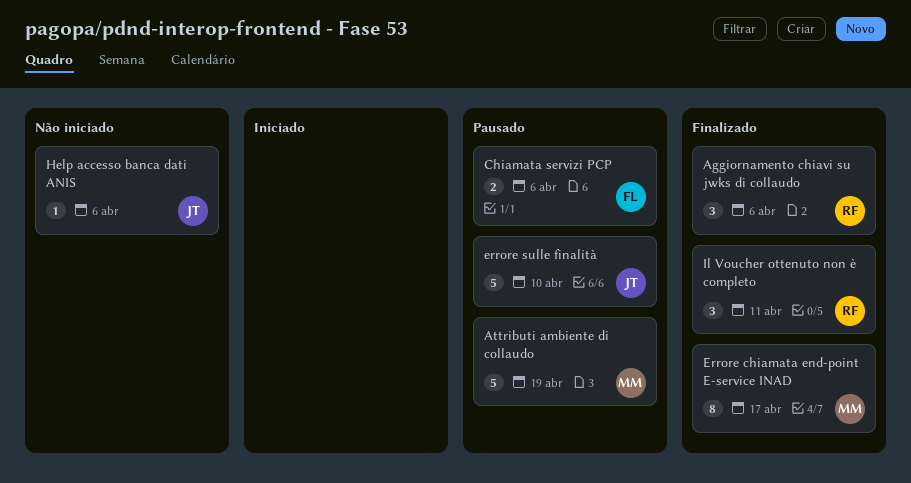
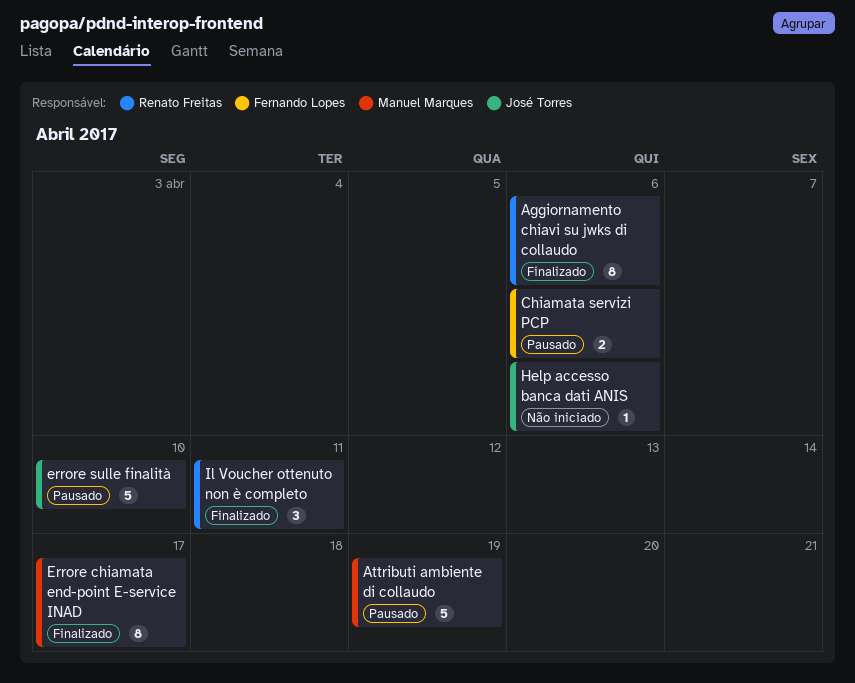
Aggiornamento chiavi su jwks di collaudo, estimate: 3 -> 8

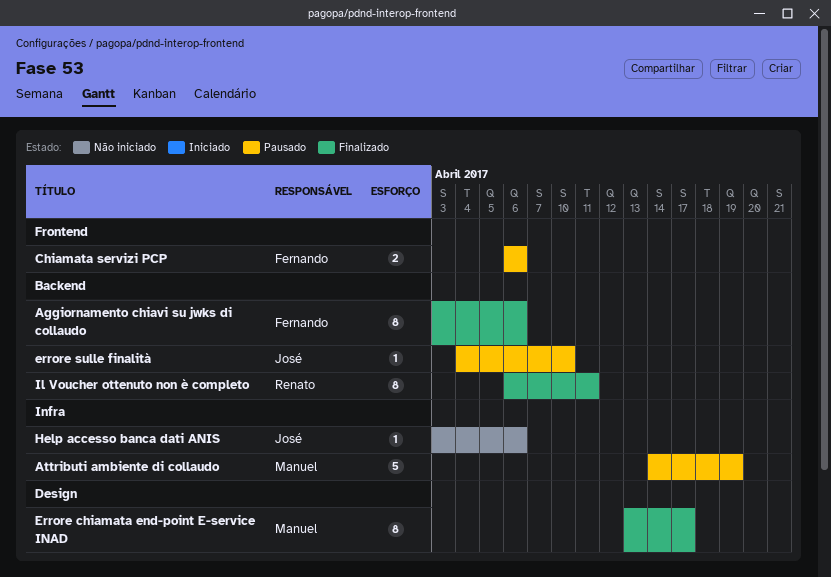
Aggiornamento chiavi su jwks di collaudo, owner: Renato Freitas -> Fernando Lopes
errore sulle finalità, estimate: 5 -> 1
Il Voucher ottenuto non è completo, estimate: 3 -> 8

